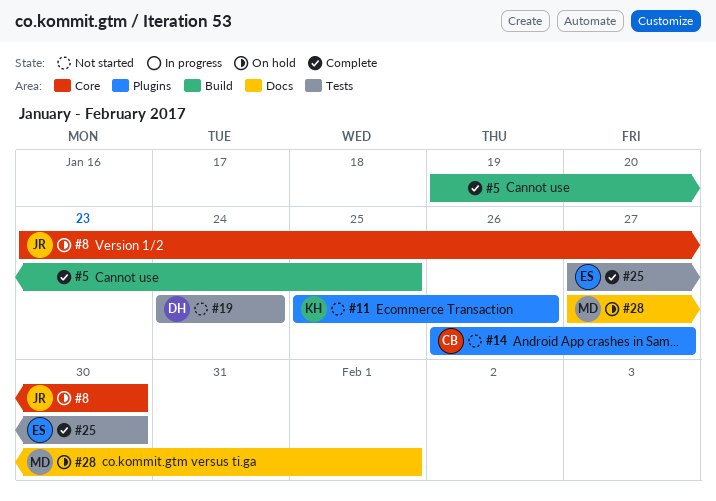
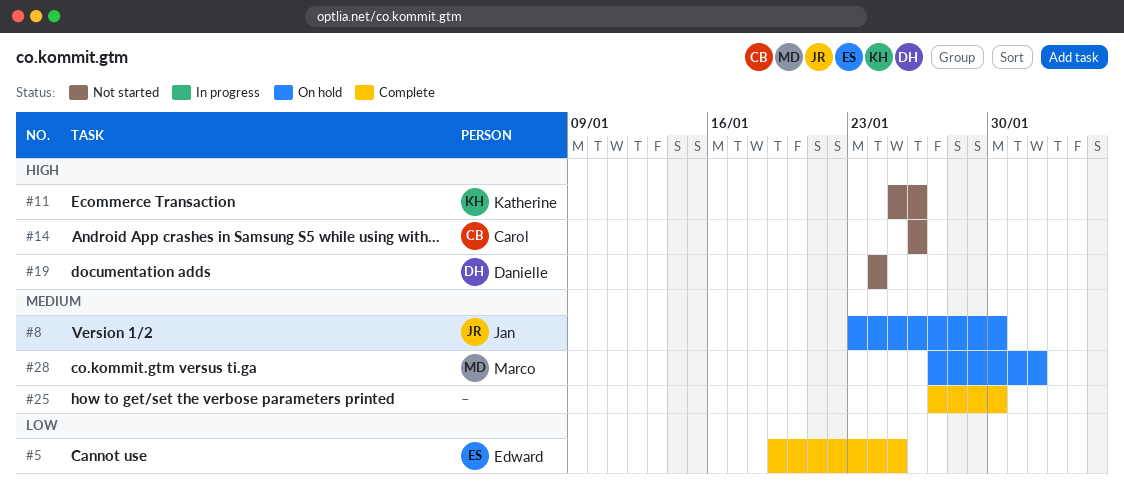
#5, owner: none -> Edward
#14, due: Jan 27 -> Jan 26
#25, owner: Edward -> none

